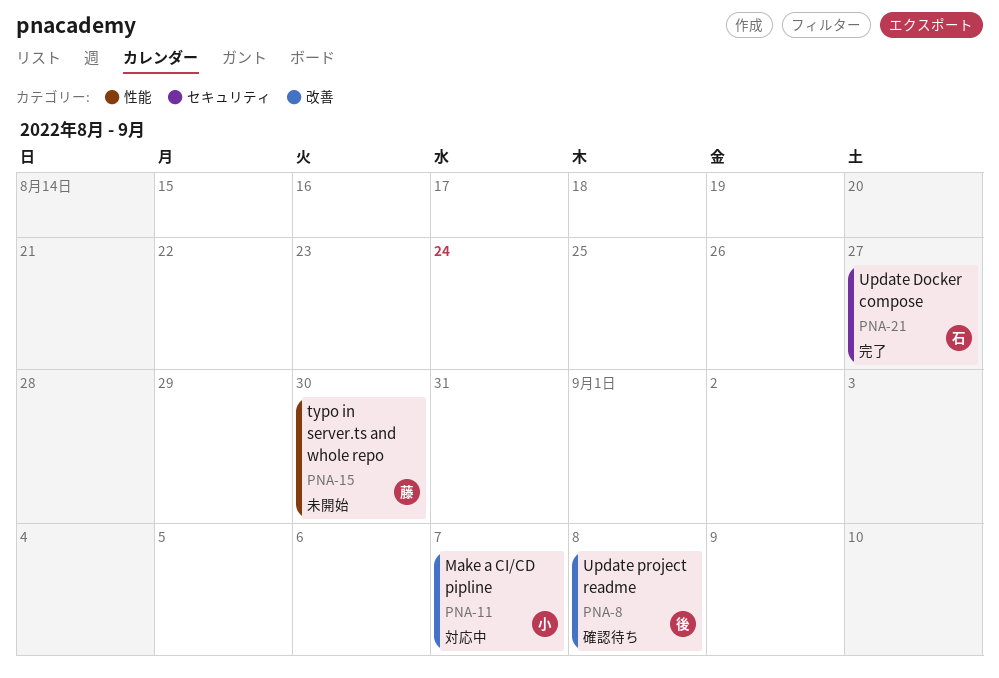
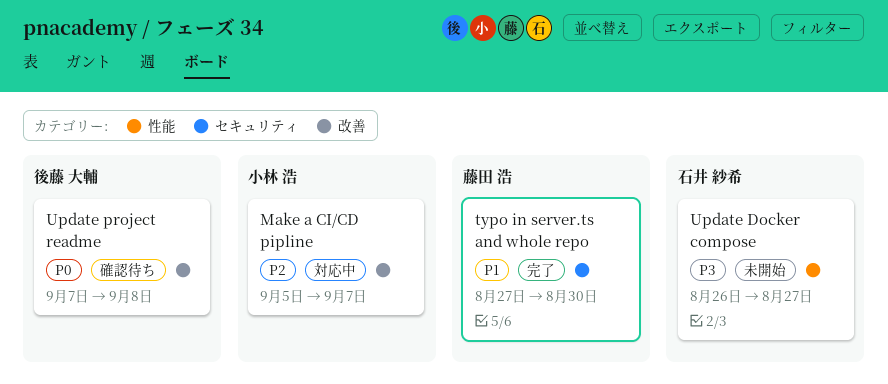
typo in server.ts and whole repo, status: 未開始 -> 完了
typo in server.ts and whole repo, label: 性能 -> セキュリティ
Update Docker compose, status: 完了 -> 未開始
Update Docker compose, label: セキュリティ -> 性能

